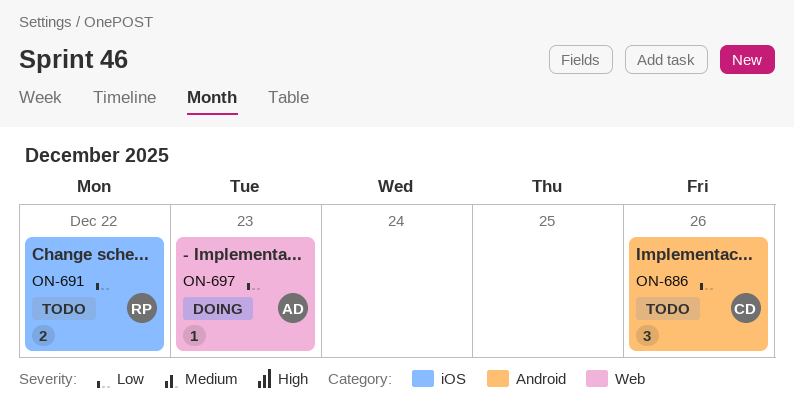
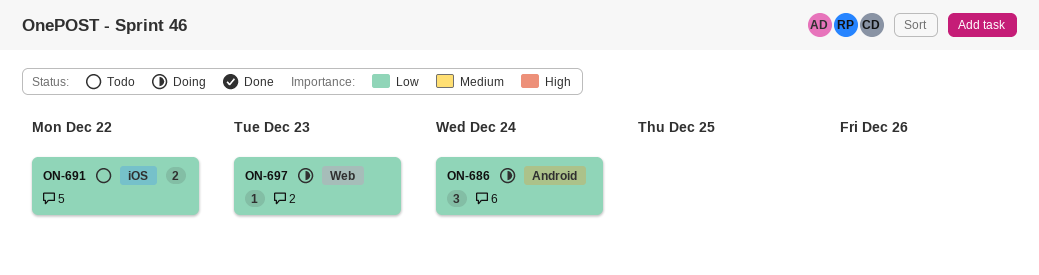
ON-686, status: Todo -> Doing
ON-686, due: Dec 26 -> Dec 24

